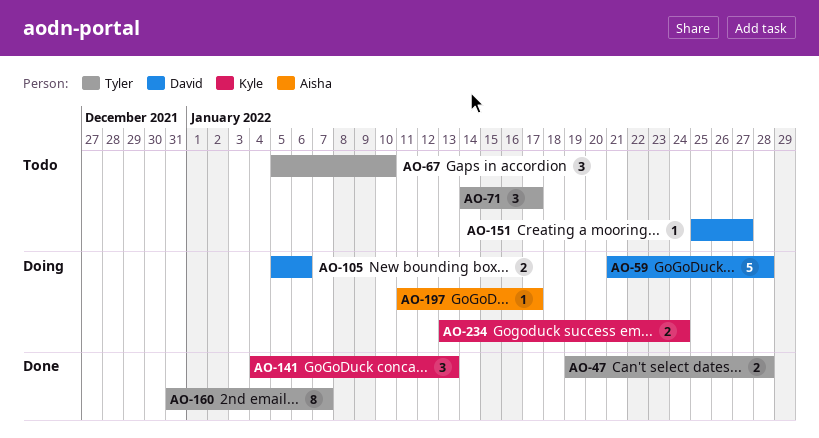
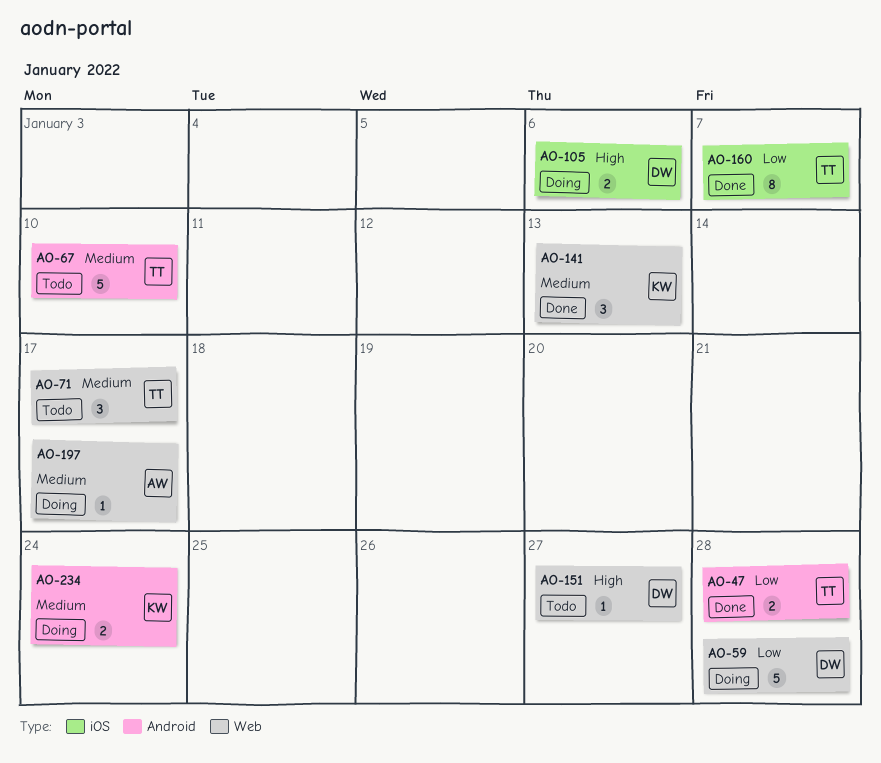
AO-67, estimate: 3 -> 5

